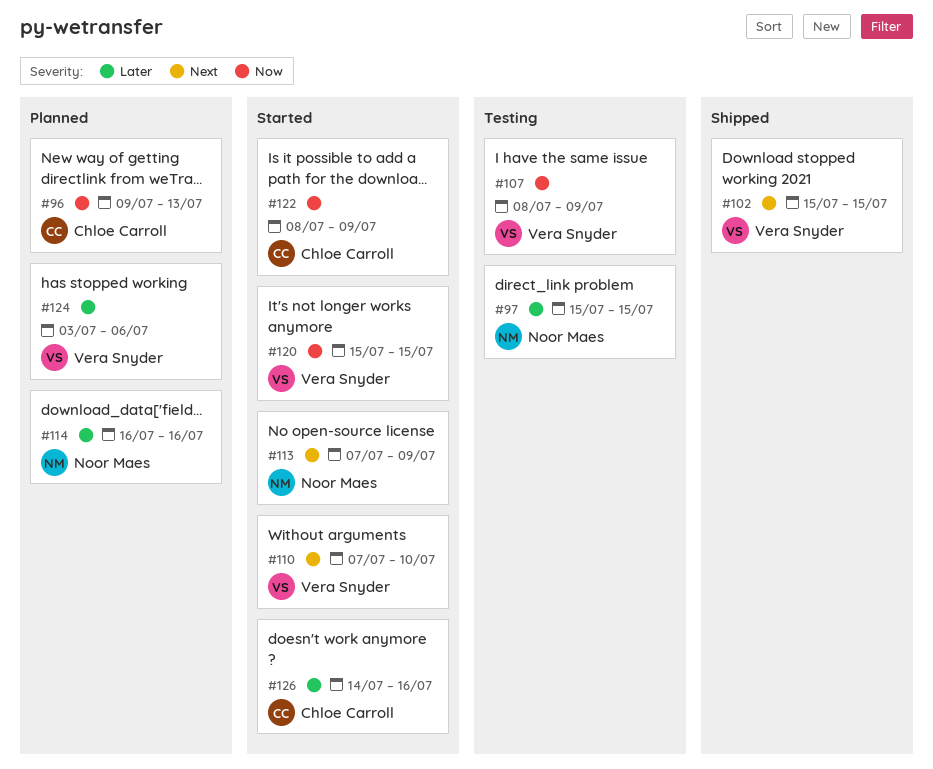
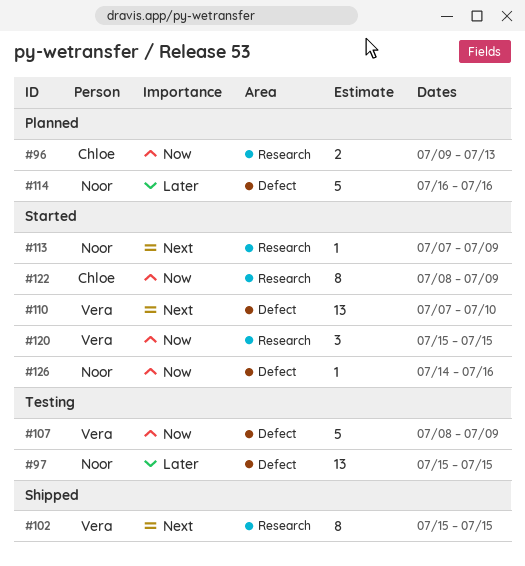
#124: present -> none
#126, owner: Chloe Carroll -> Noor Maes
#126, priority: Later -> Now

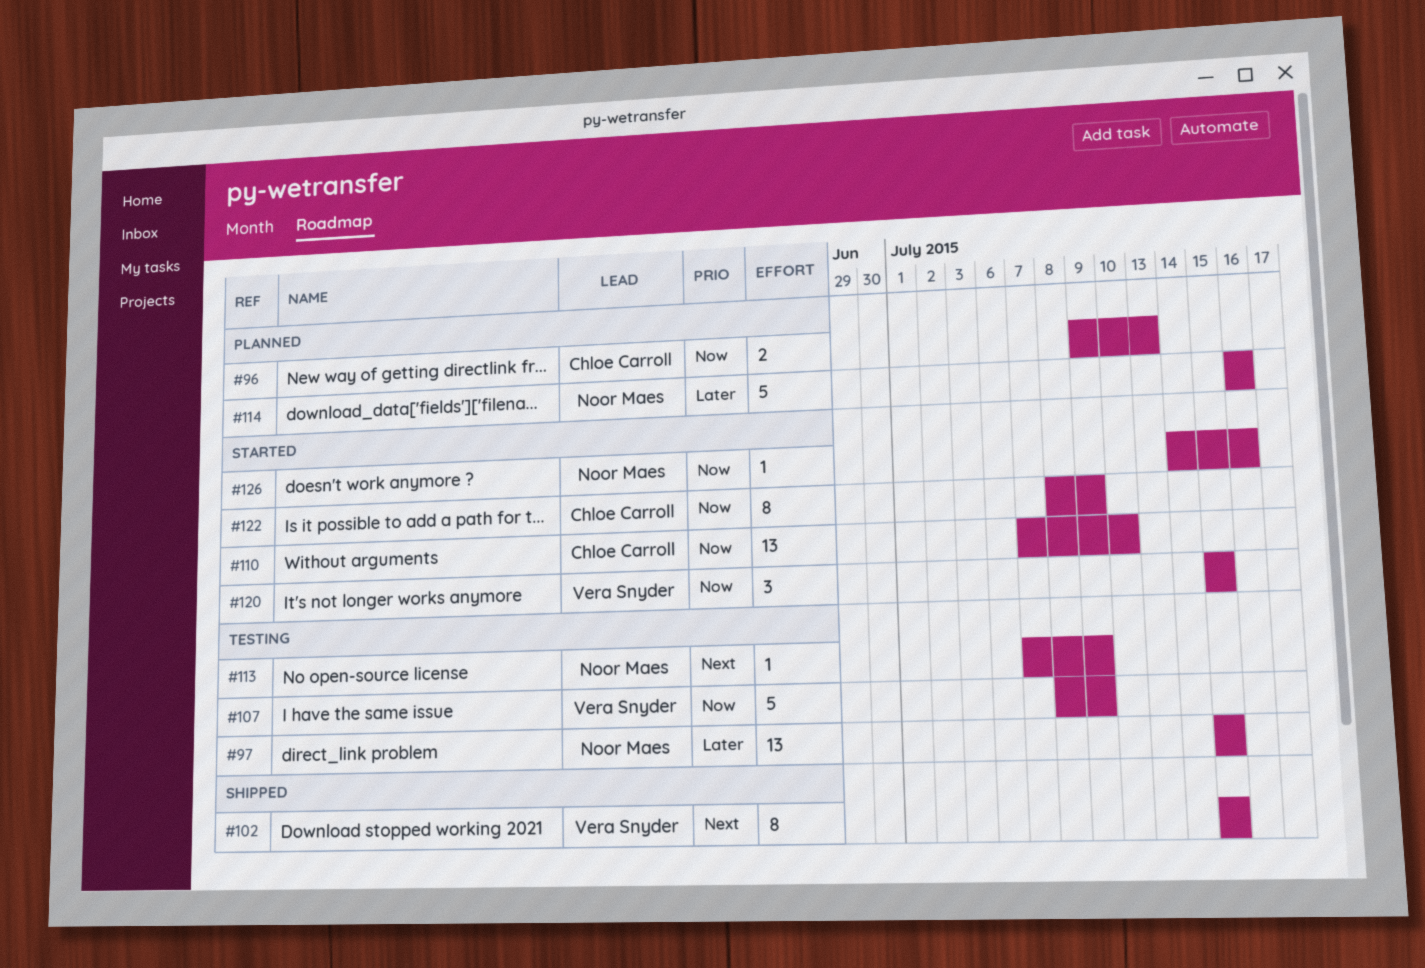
#110, owner: Vera Snyder -> Chloe Carroll
#110, priority: Next -> Now
#113, status: Started -> Testing

